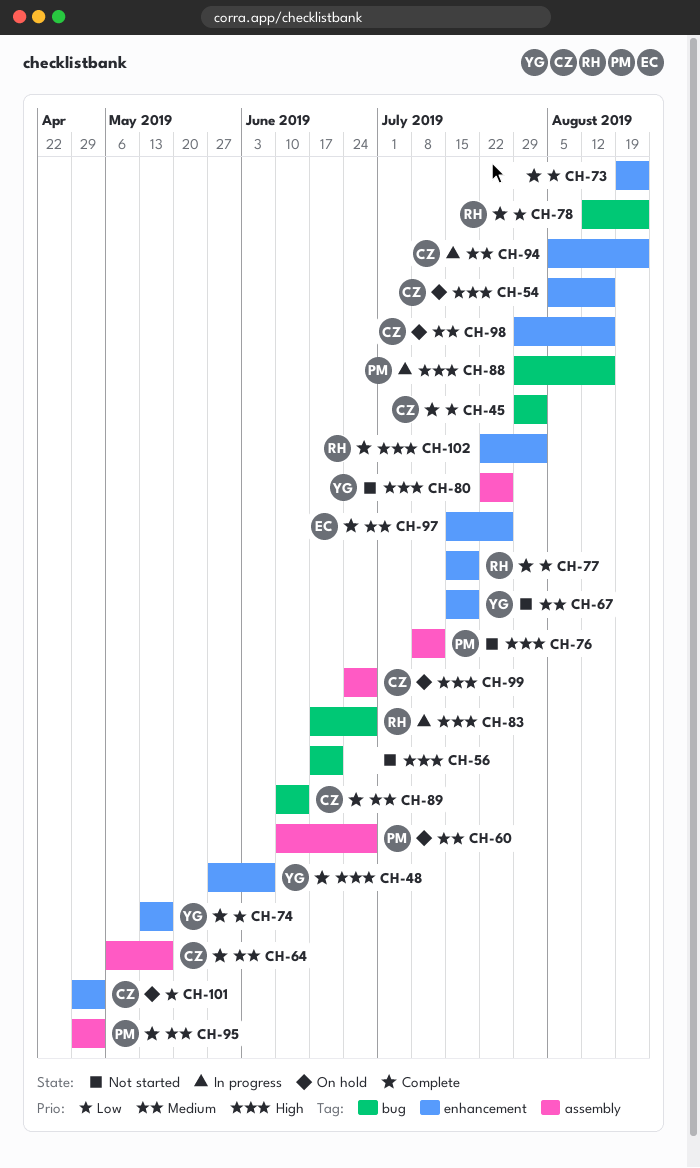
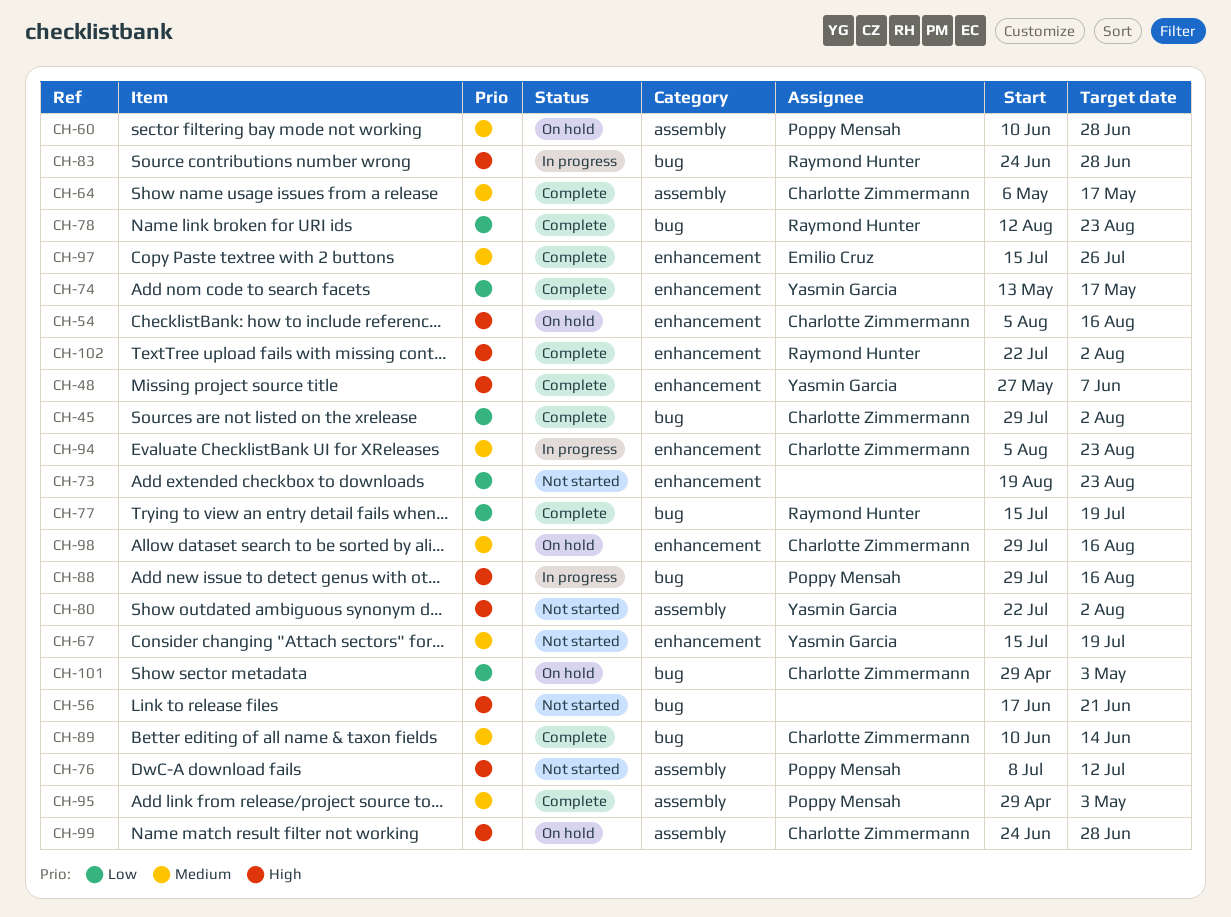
CH-73, status: Complete -> Not started
CH-77, label: enhancement -> bug
CH-80, due: Jul 26 -> Aug 2
CH-83, start: Jun 17 -> Jun 24
CH-101, label: enhancement -> bug

